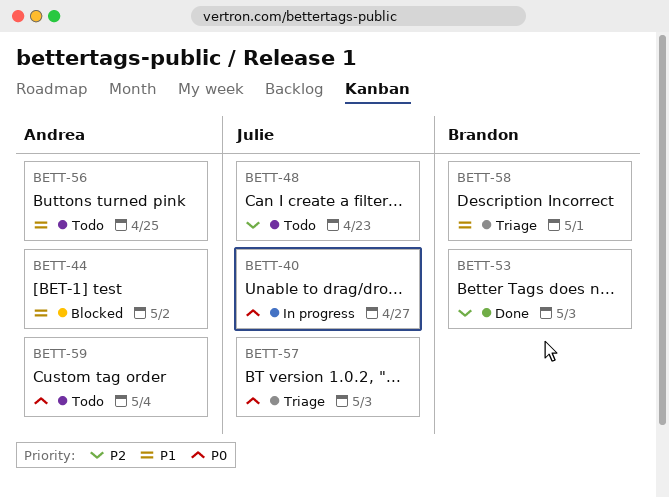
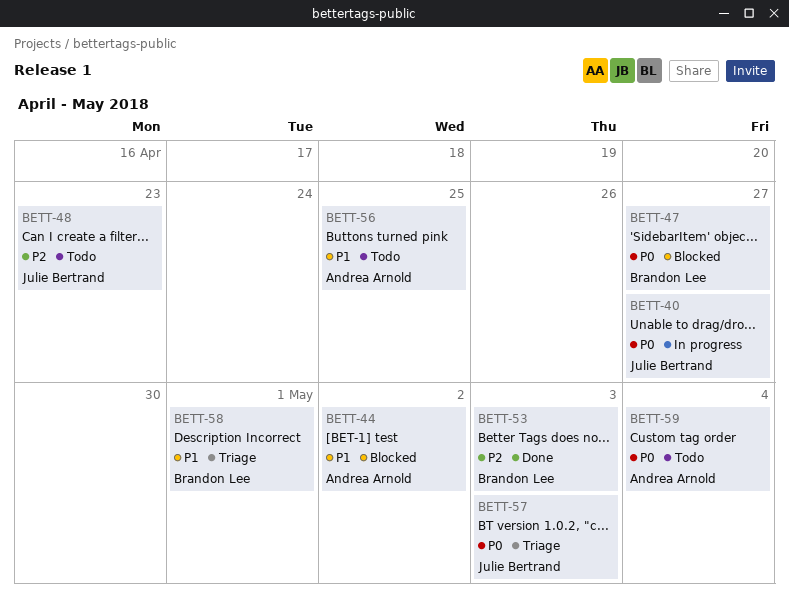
BETT-47: none -> present

